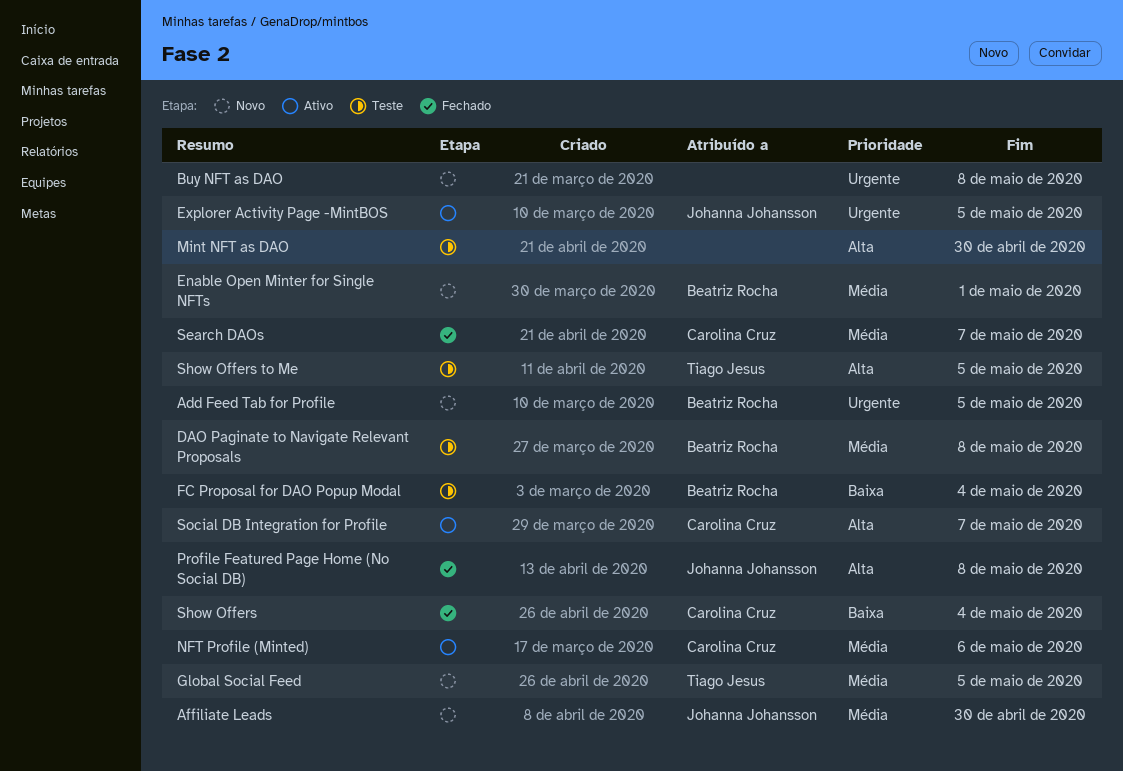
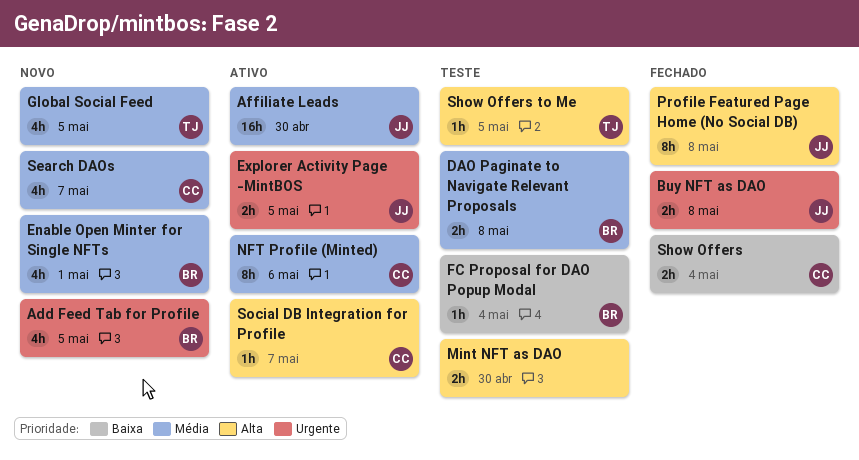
Affiliate Leads, status: Novo -> Ativo
Buy NFT as DAO, status: Novo -> Fechado
Buy NFT as DAO, owner: none -> Johanna Johansson
Search DAOs, status: Fechado -> Novo

